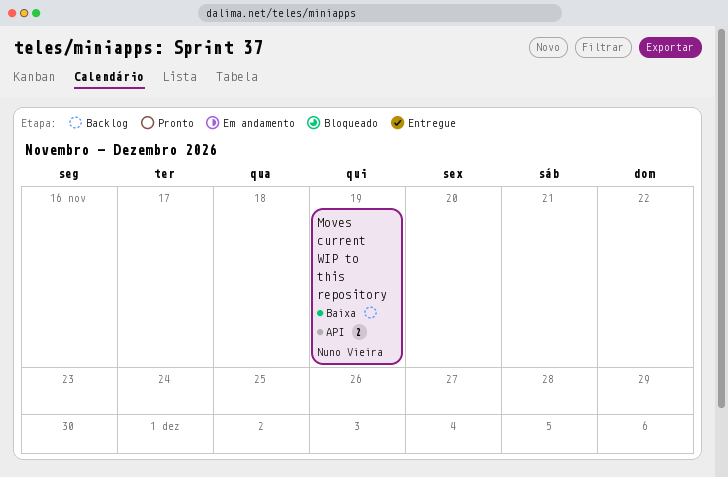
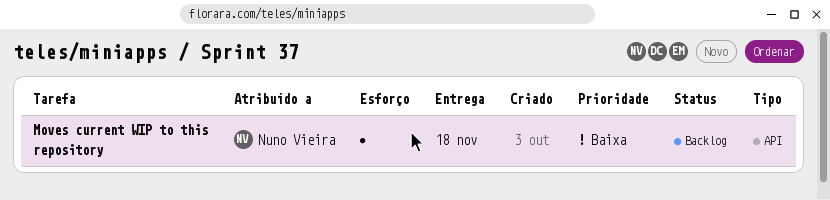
Moves current WIP to this repository, estimate: 2 -> 1
Moves current WIP to this repository, due: Nov 19 -> Nov 18

